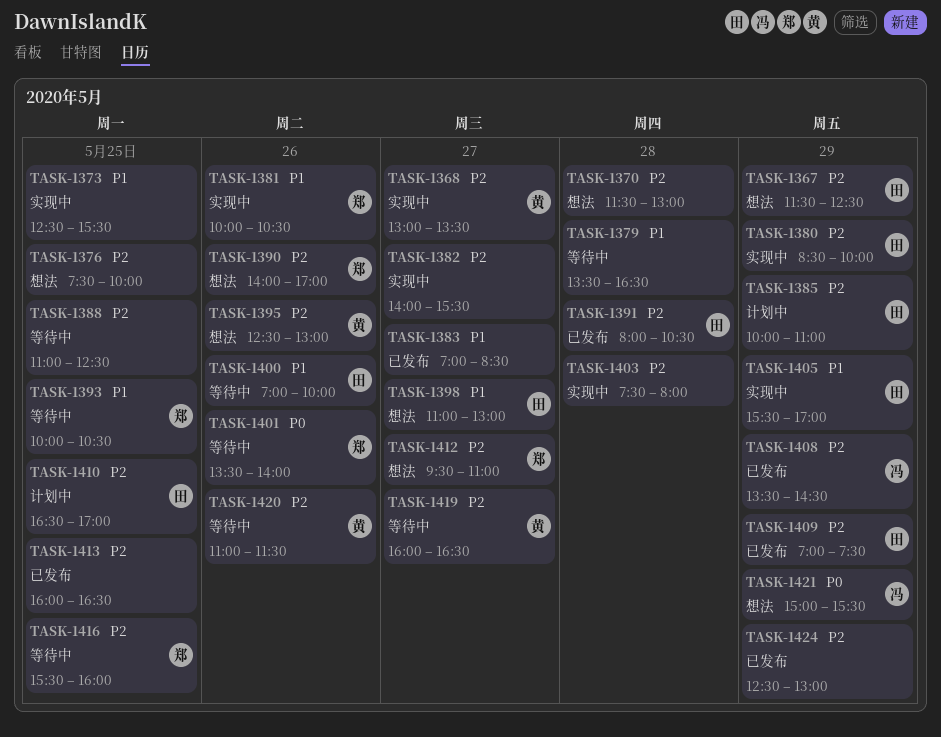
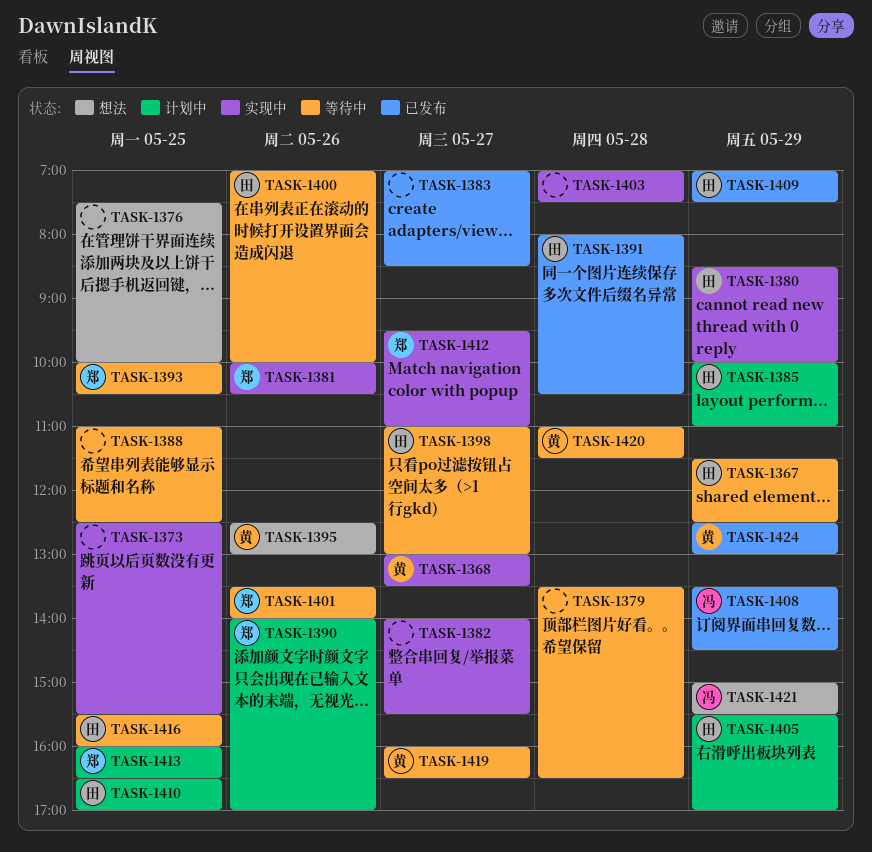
TASK-1367, status: 想法 -> 等待中
TASK-1370: present -> none
TASK-1390, status: 想法 -> 计划中
TASK-1398, status: 想法 -> 等待中
TASK-1403, begins: 07:30 -> 07:00
TASK-1403, ends: 08:00 -> 07:30
TASK-1405, status: 实现中 -> 计划中
TASK-1412, status: 想法 -> 实现中
TASK-1413, status: 已发布 -> 计划中
TASK-1413, owner: none -> 郑
TASK-1416, owner: 郑 -> 田
TASK-1420, day: May 26 -> May 28
TASK-1424, owner: none -> 黄

